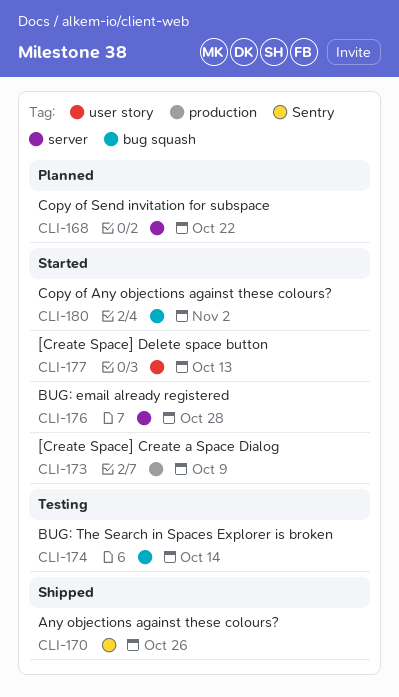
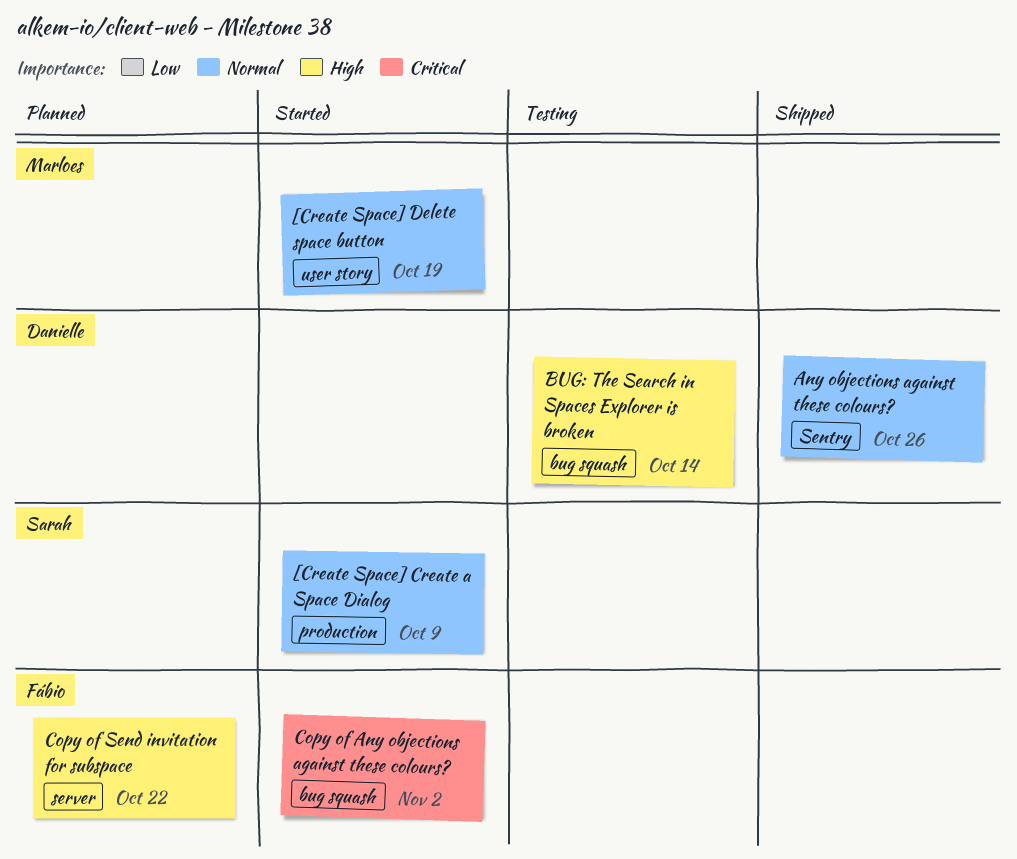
[Create Space] Delete space button, due: Oct 13 -> Oct 19
BUG: email already registered: present -> none

